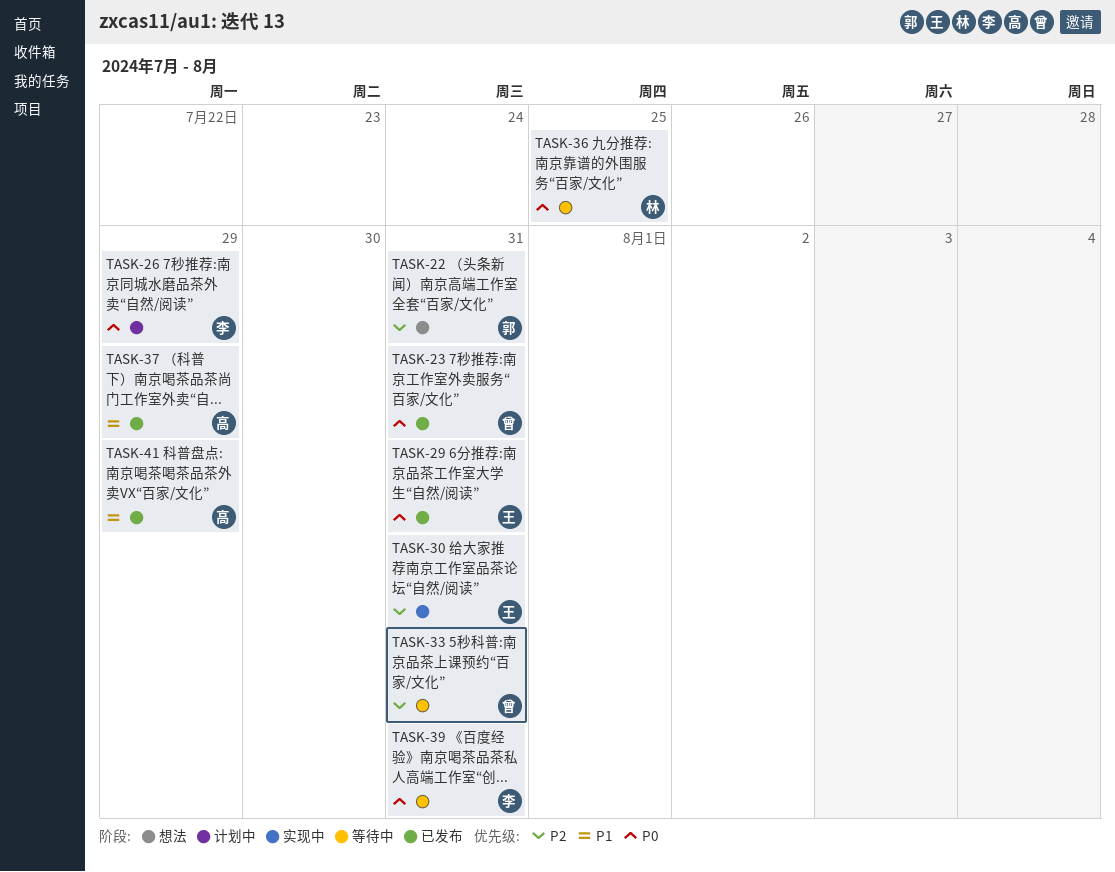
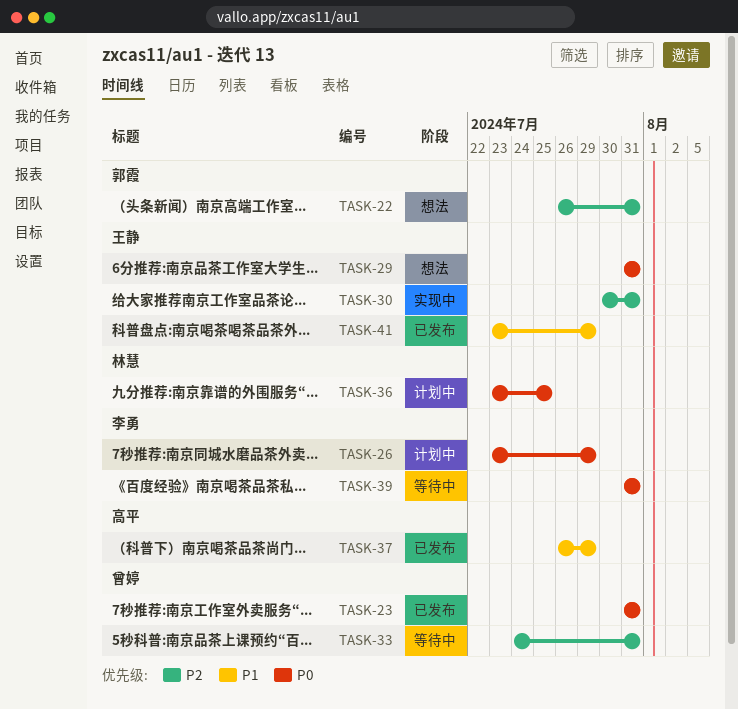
TASK-29, status: 已发布 -> 想法
TASK-36, status: 等待中 -> 计划中
TASK-41, owner: 高平 -> 王静

